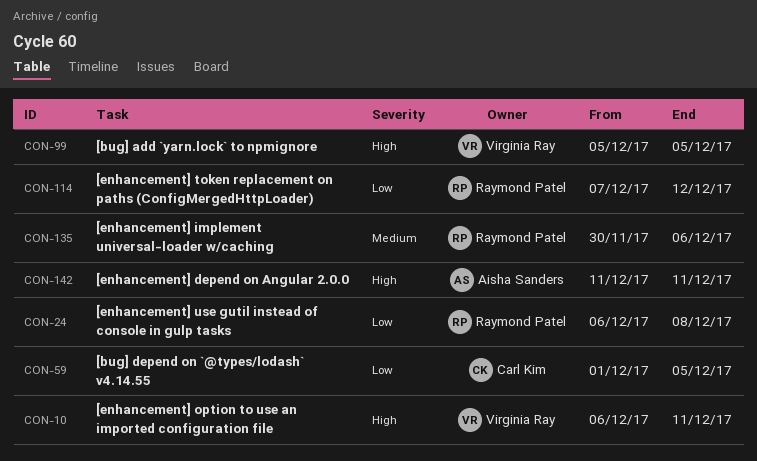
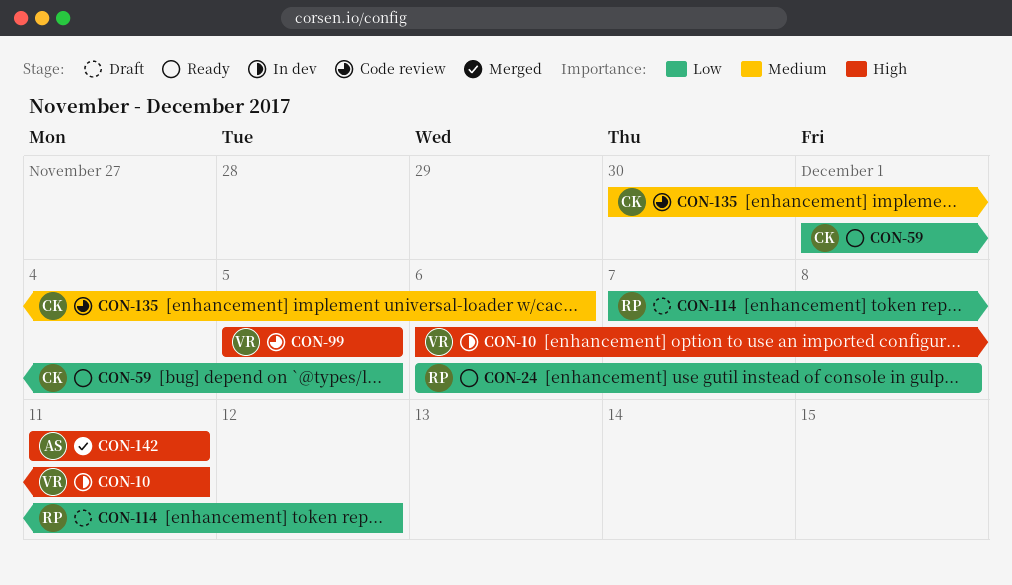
CON-135, owner: Raymond Patel -> Carl Kim

